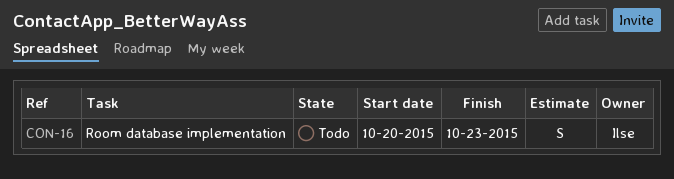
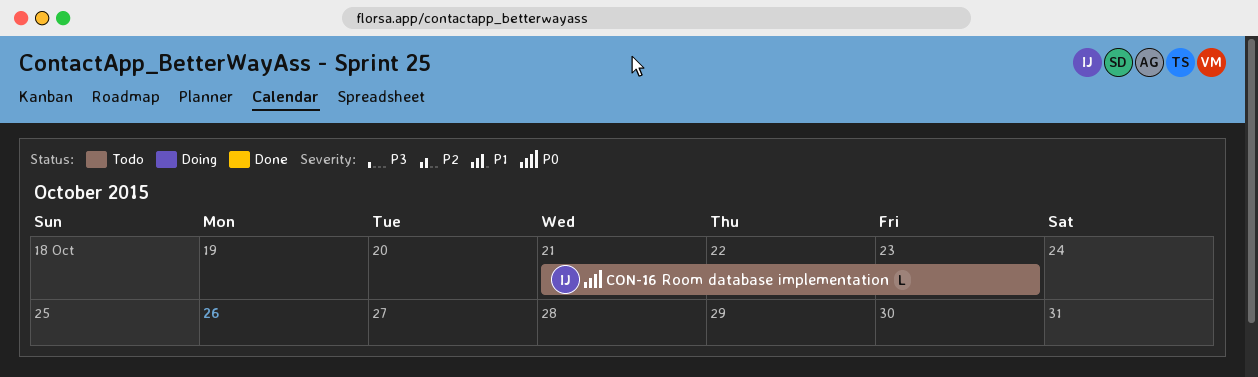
CON-16, estimate: S -> L
CON-16, start: Oct 20 -> Oct 21

